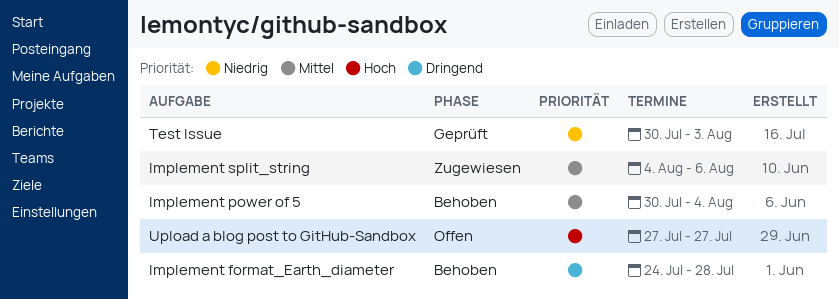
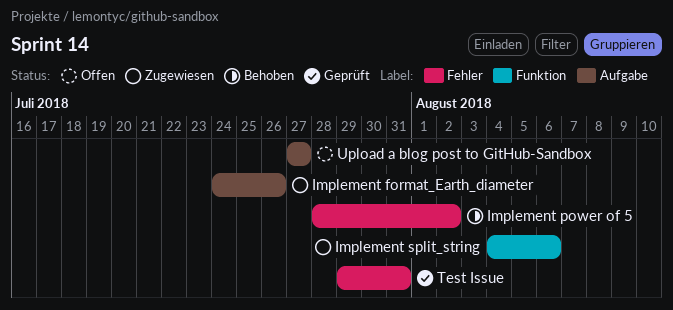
Implement format_Earth_diameter, status: Behoben -> Zugewiesen
Implement format_Earth_diameter, due: Jul 28 -> Jul 26
Implement power of 5, start: Jul 30 -> Jul 28
Implement power of 5, due: Aug 4 -> Aug 2
Test Issue, start: Jul 30 -> Jul 29
Test Issue, due: Aug 3 -> Jul 31

